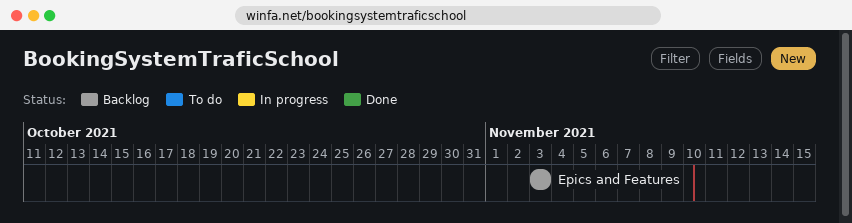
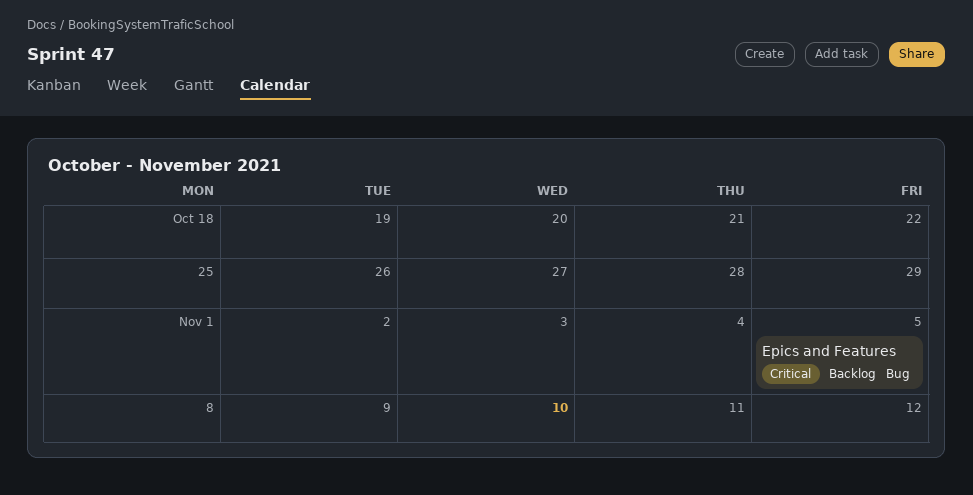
Epics and Features, due: Nov 3 -> Nov 5

